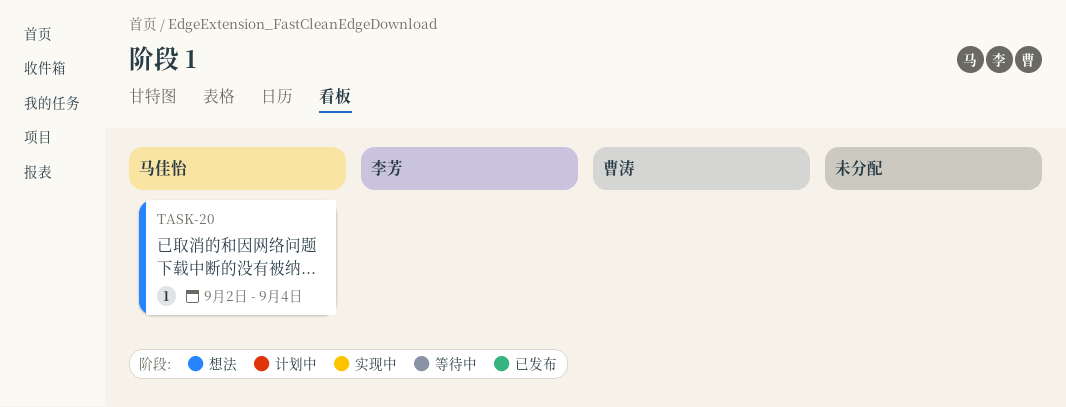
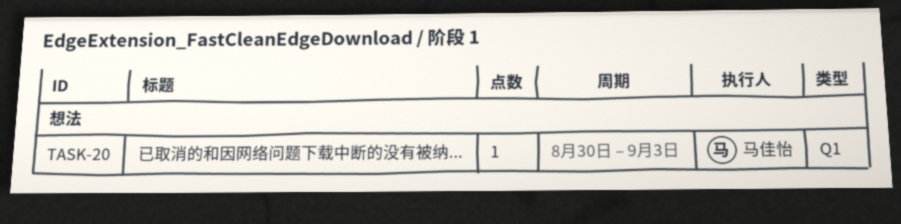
TASK-20, start: Sep 2 -> Aug 30
TASK-20, due: Sep 4 -> Sep 3

